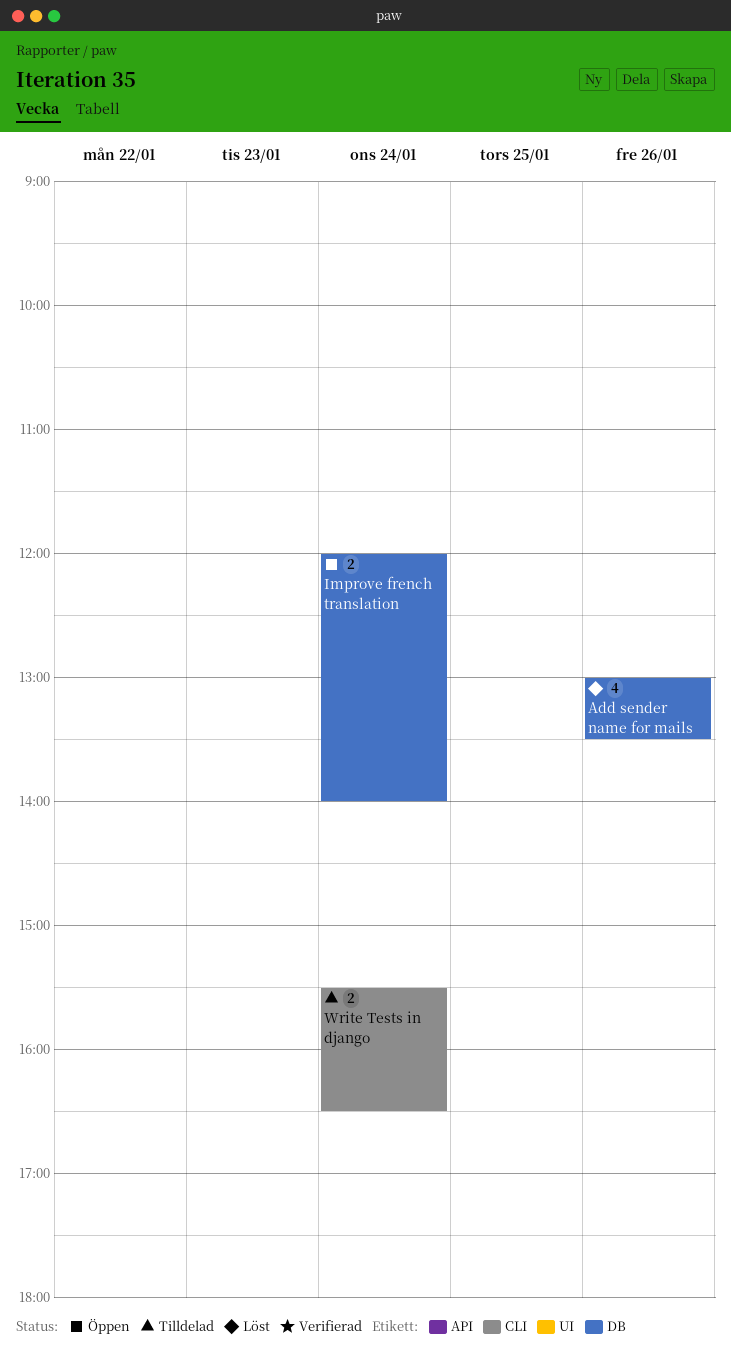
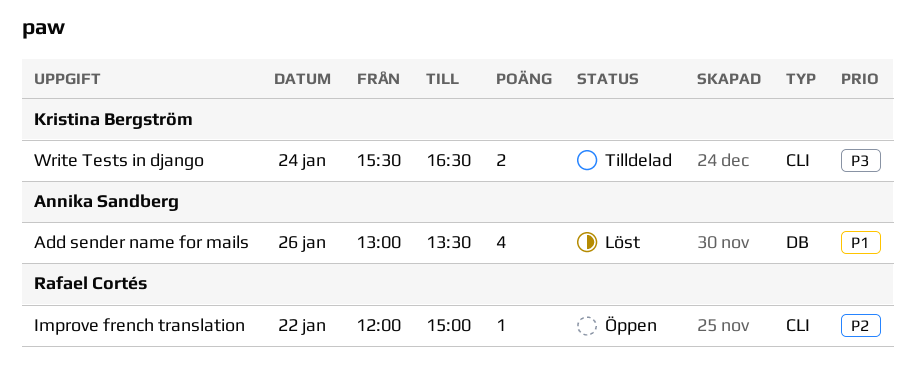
Improve french translation, label: DB -> CLI
Improve french translation, estimate: 2 -> 1
Improve french translation, day: Jan 24 -> Jan 22
Improve french translation, ends: 14:00 -> 15:00

